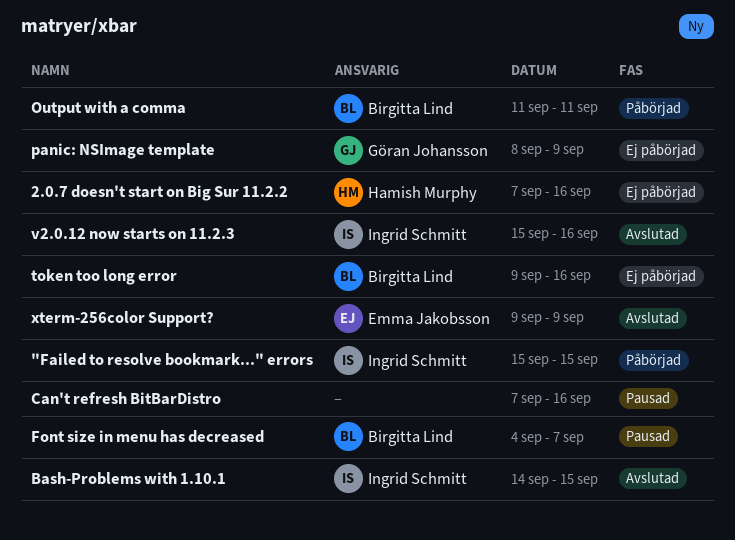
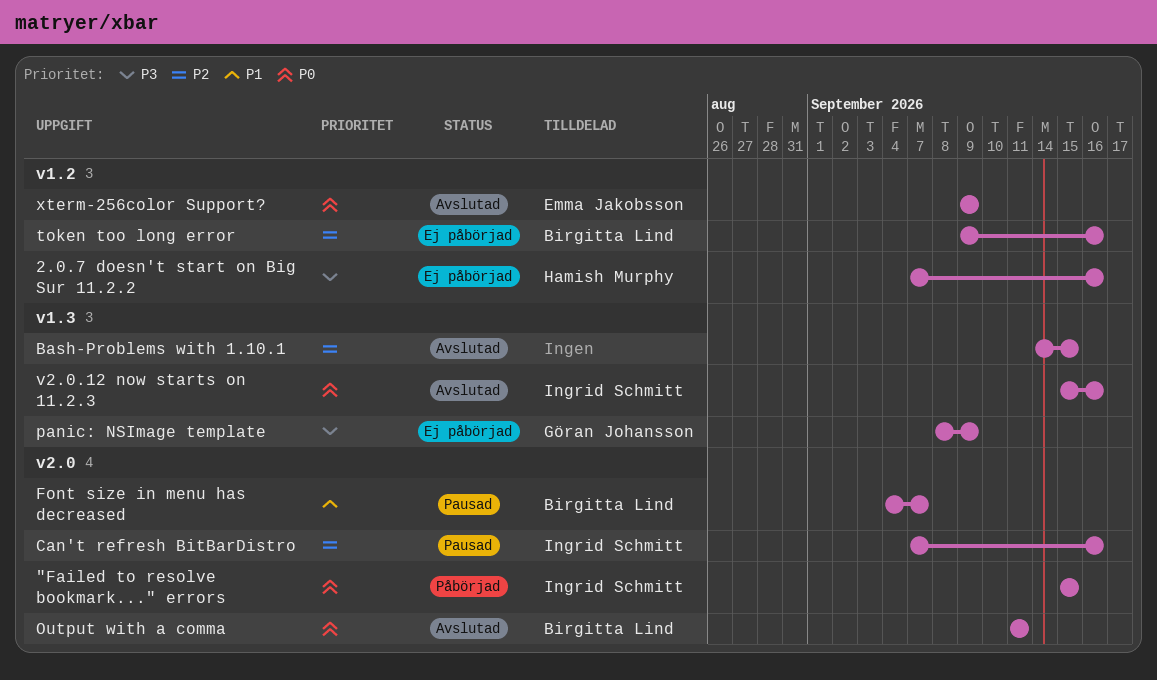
Bash-Problems with 1.10.1, owner: Ingrid Schmitt -> none
Can't refresh BitBarDistro, owner: none -> Ingrid Schmitt
Output with a comma, status: Påbörjad -> Avslutad

